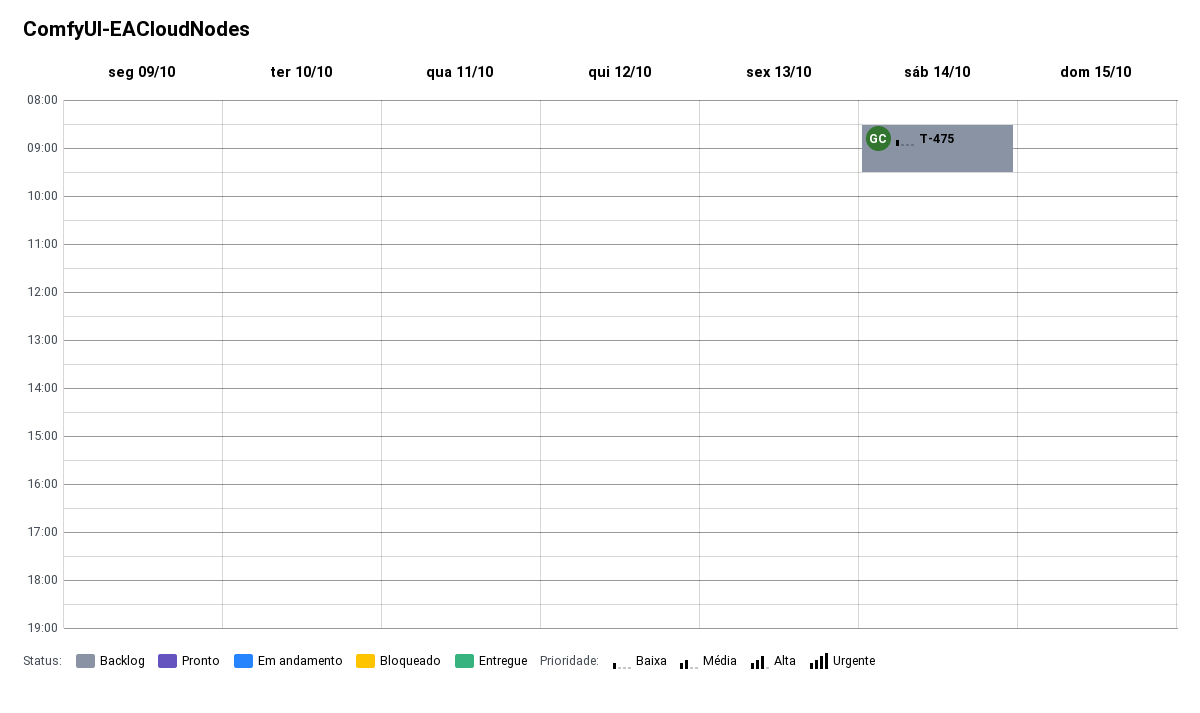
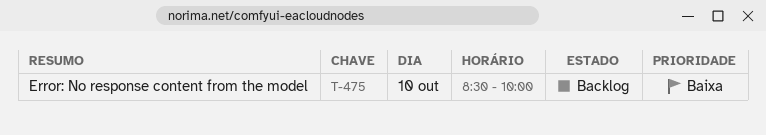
T-475, day: Oct 14 -> Oct 10
T-475, ends: 09:30 -> 10:00

